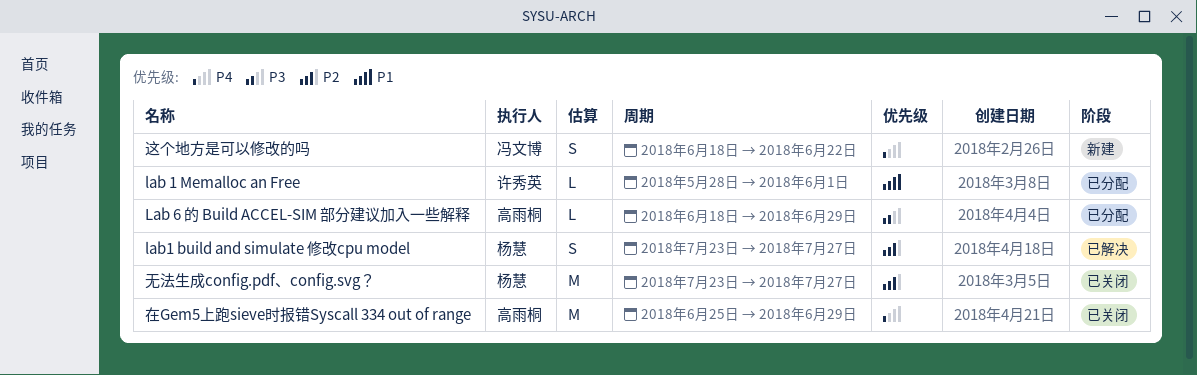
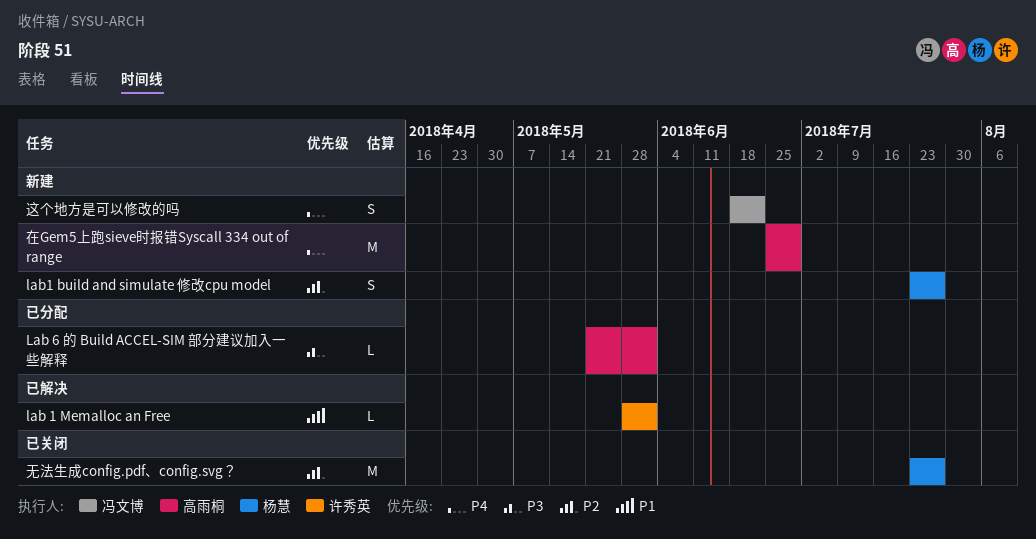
lab 1 Memalloc an Free, status: 已分配 -> 已解决
Lab 6 的 Build ACCEL-SIM 部分建议加入一些解释, start: Jun 18 -> May 21
Lab 6 的 Build ACCEL-SIM 部分建议加入一些解释, due: Jun 29 -> Jun 1
lab1 build and simulate 修改cpu model, status: 已解决 -> 新建
在Gem5上跑sieve时报错Syscall 334 out of range, status: 已关闭 -> 新建

